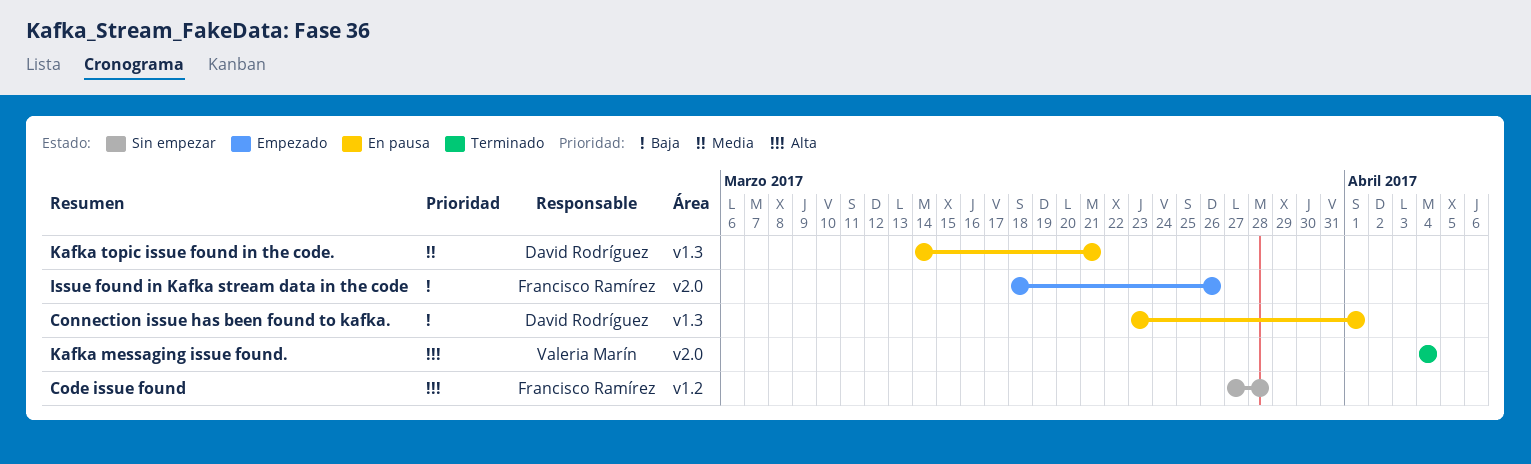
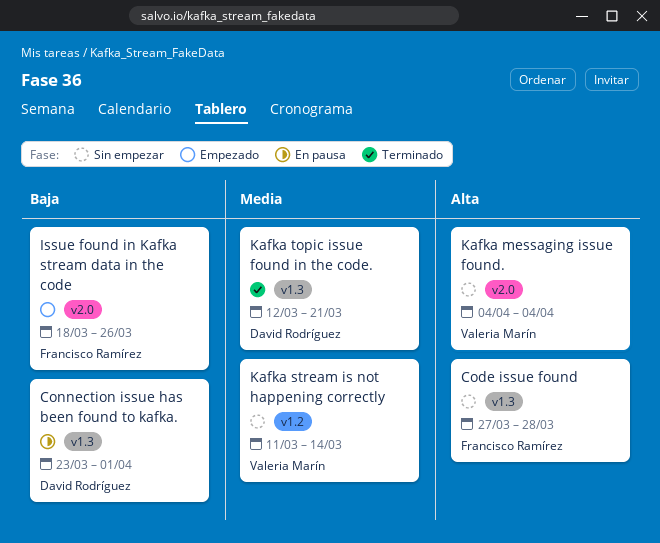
Code issue found, label: v1.2 -> v1.3
Kafka messaging issue found., status: Terminado -> Sin empezar
Kafka stream is not happening correctly: none -> present
Kafka topic issue found in the code., status: En pausa -> Terminado
Kafka topic issue found in the code., start: Mar 14 -> Mar 12

